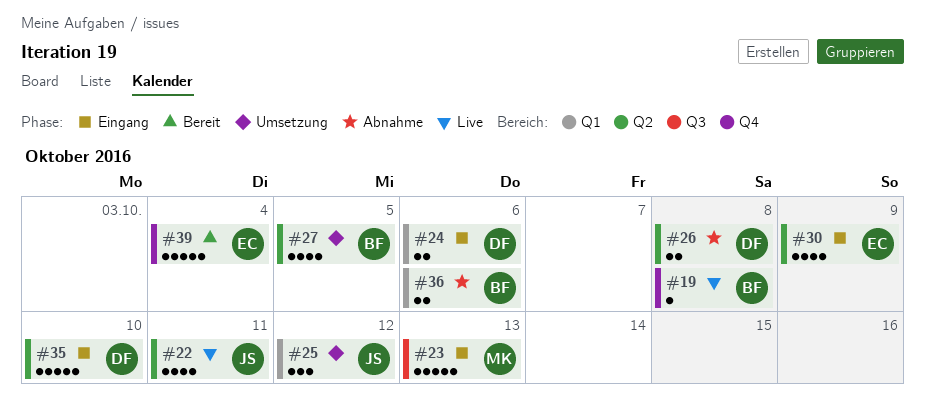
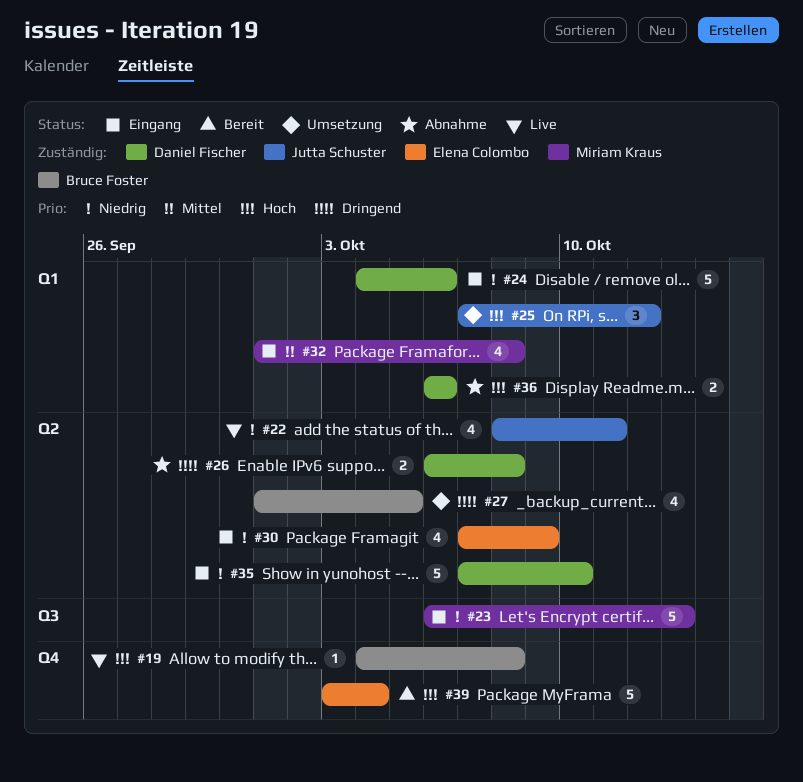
#24, estimate: 2 -> 5
#32: none -> present
#36, owner: Bruce Foster -> Daniel Fischer

